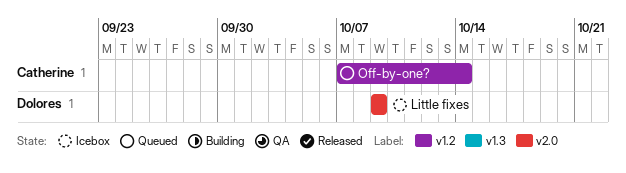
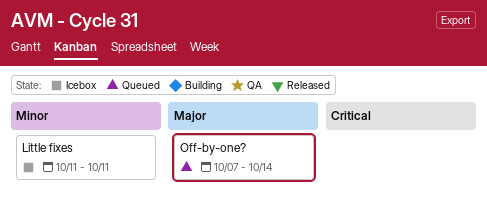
Little fixes, start: Oct 9 -> Oct 11
Little fixes, due: Oct 9 -> Oct 11

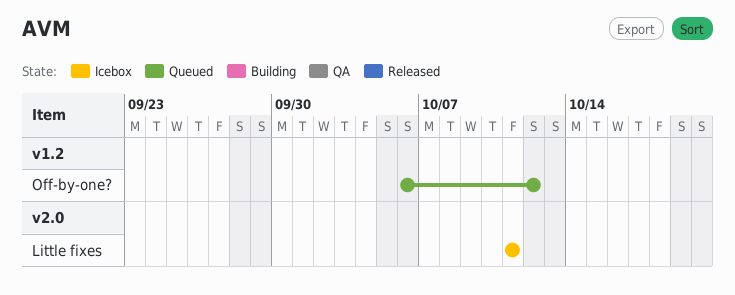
Off-by-one?, start: Oct 7 -> Oct 6
Off-by-one?, due: Oct 14 -> Oct 12

